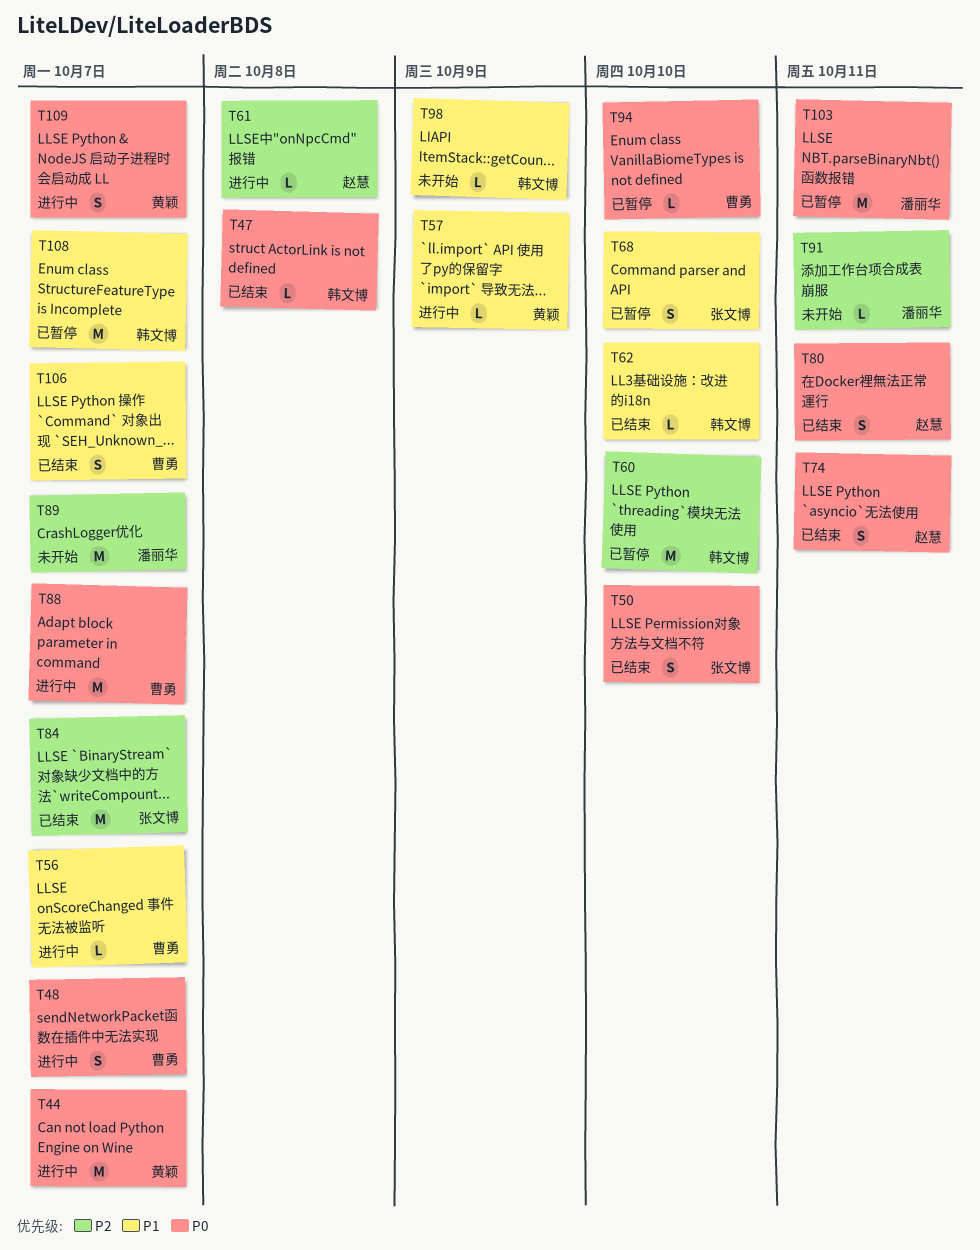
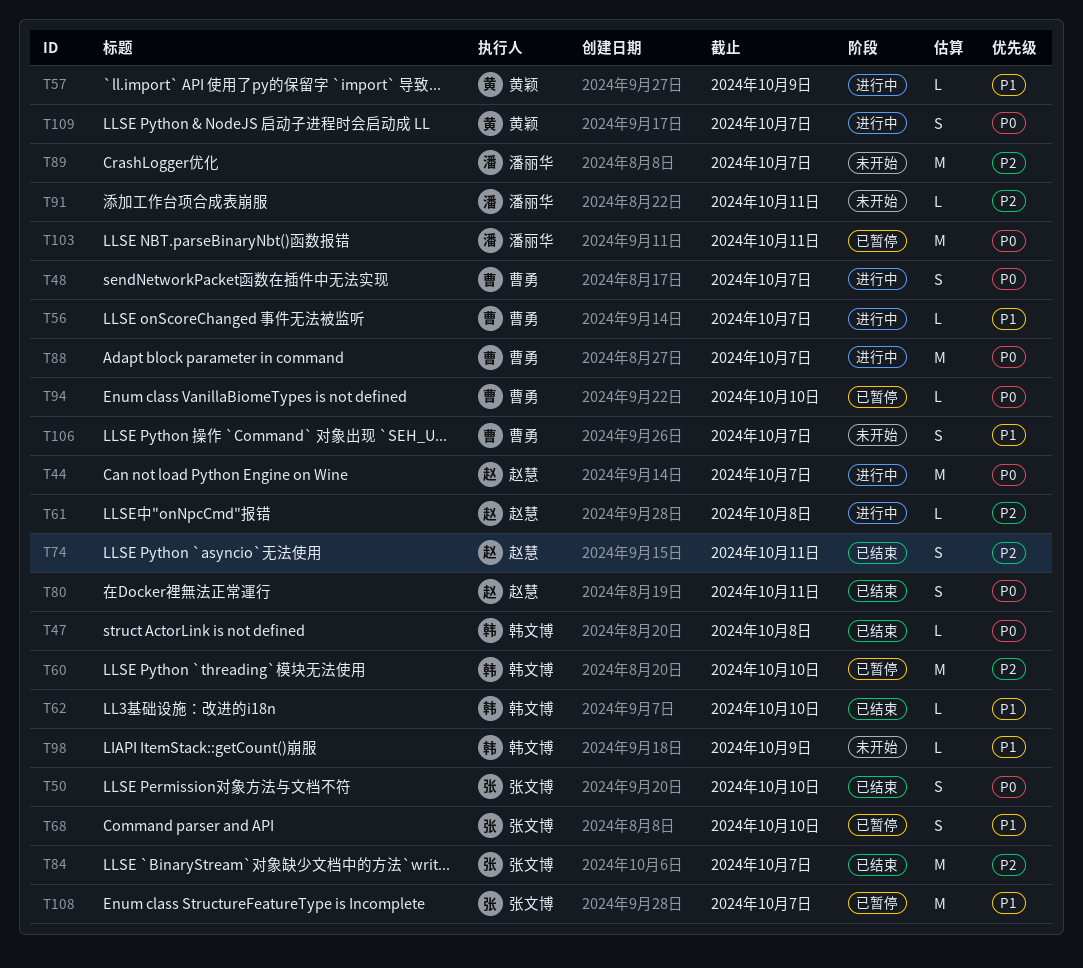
T44, owner: 黄颖 -> 赵慧
T74, priority: P0 -> P2
T106, status: 已结束 -> 未开始
T108, owner: 韩文博 -> 张文博

